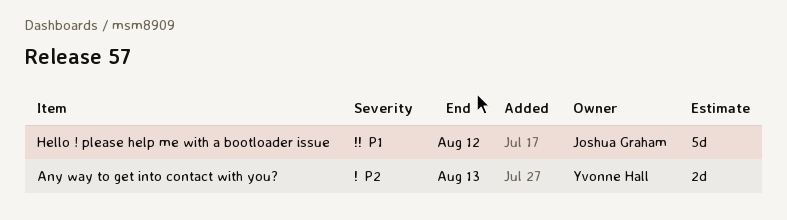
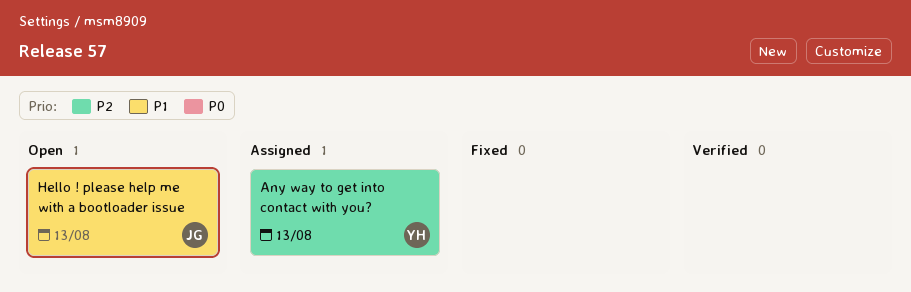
Hello ! please help me with a bootloader issue, due: Aug 12 -> Aug 13

